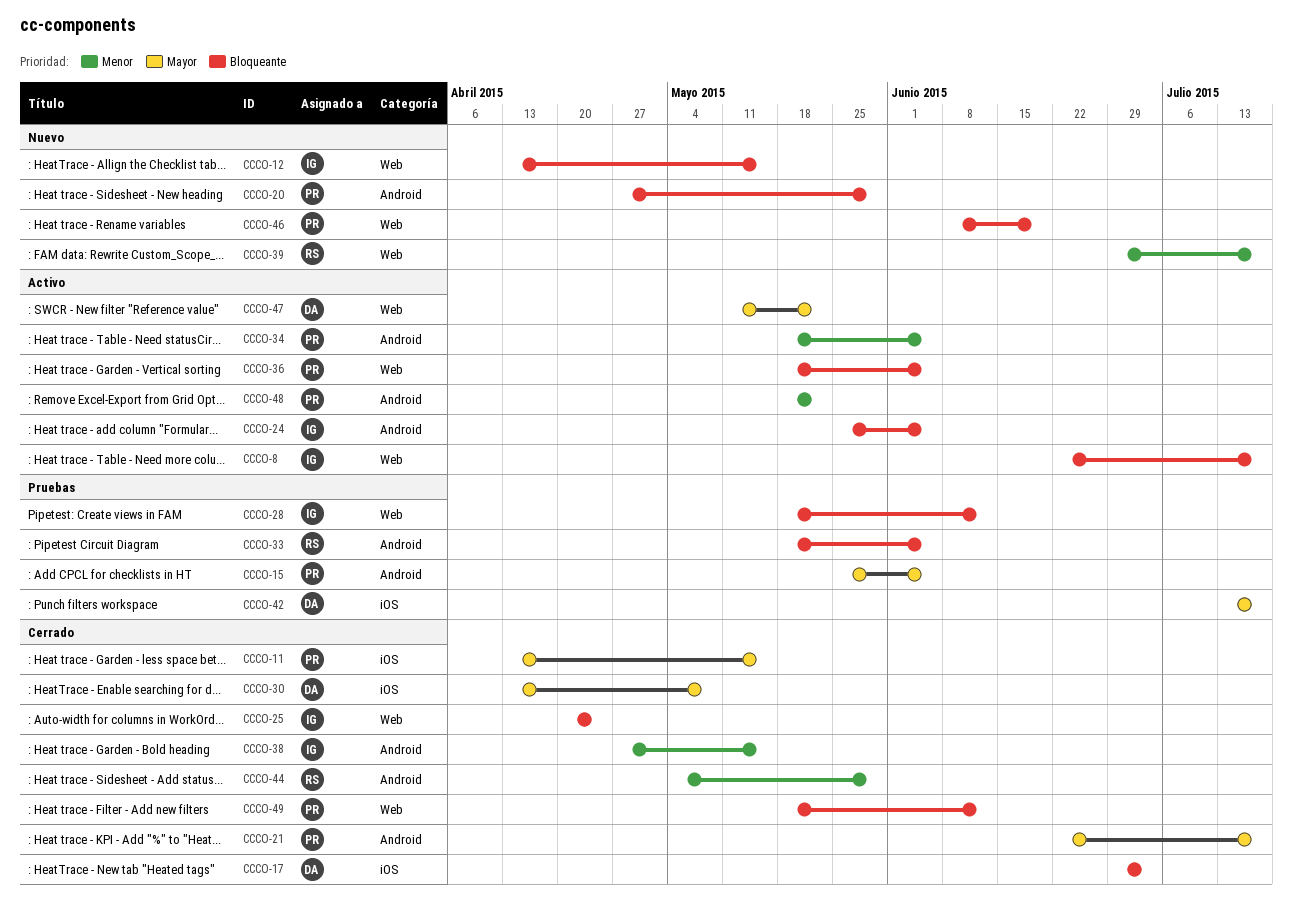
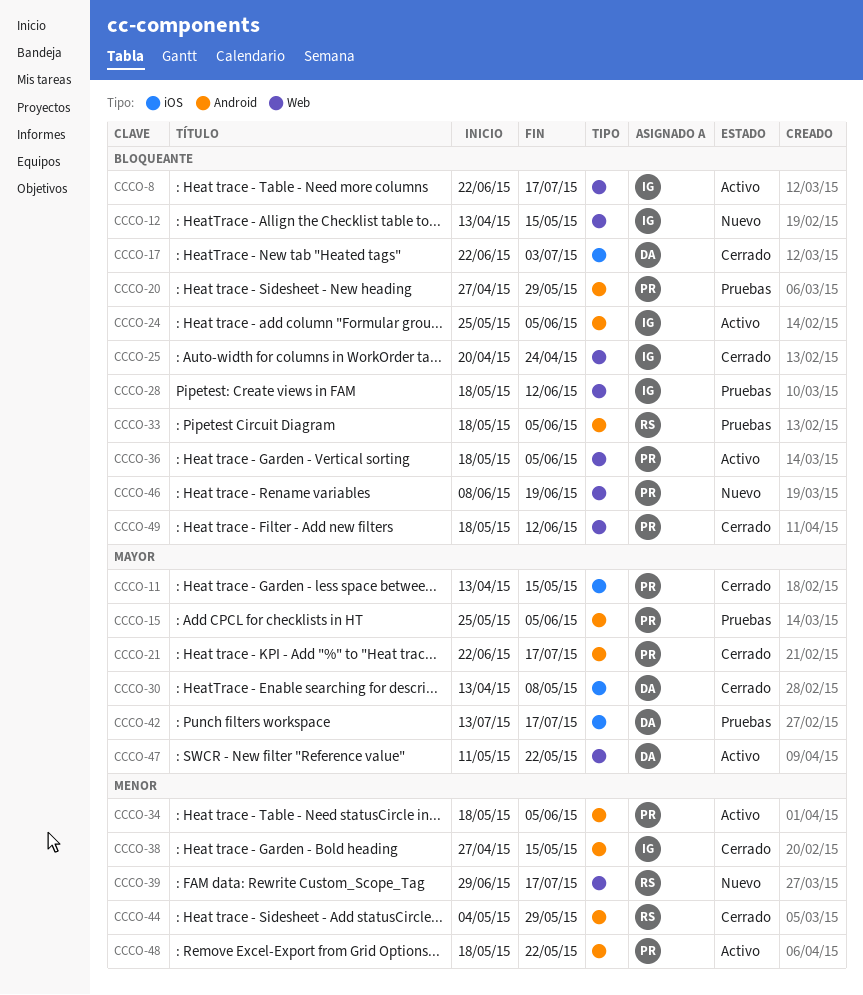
CCCO-17, start: Jun 29 -> Jun 22
CCCO-20, status: Nuevo -> Pruebas

